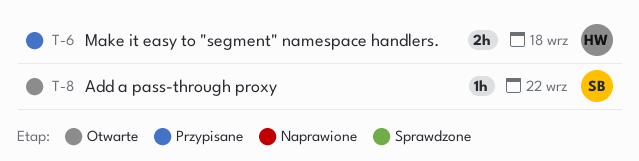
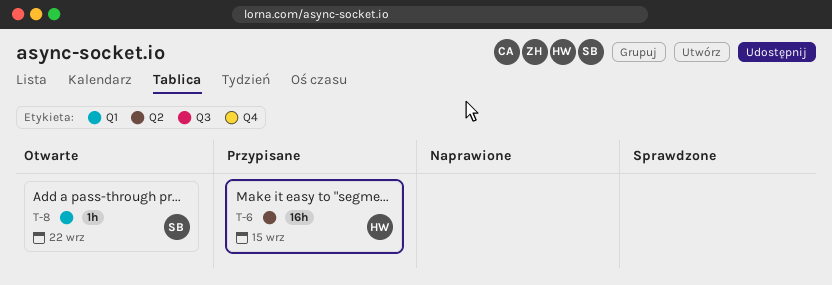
T-6, estimate: 2h -> 16h
T-6, due: Sep 18 -> Sep 15

